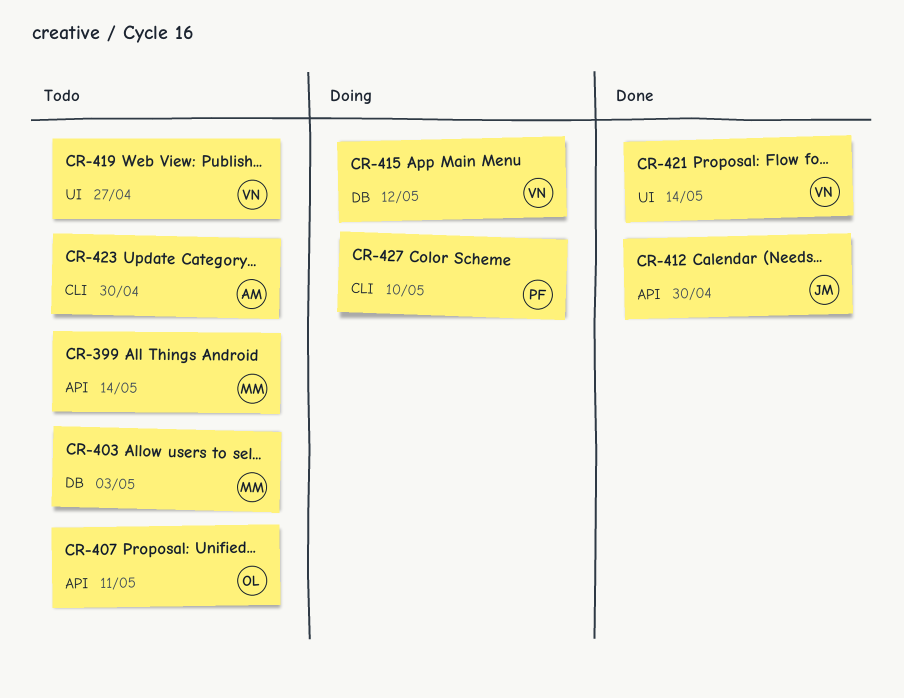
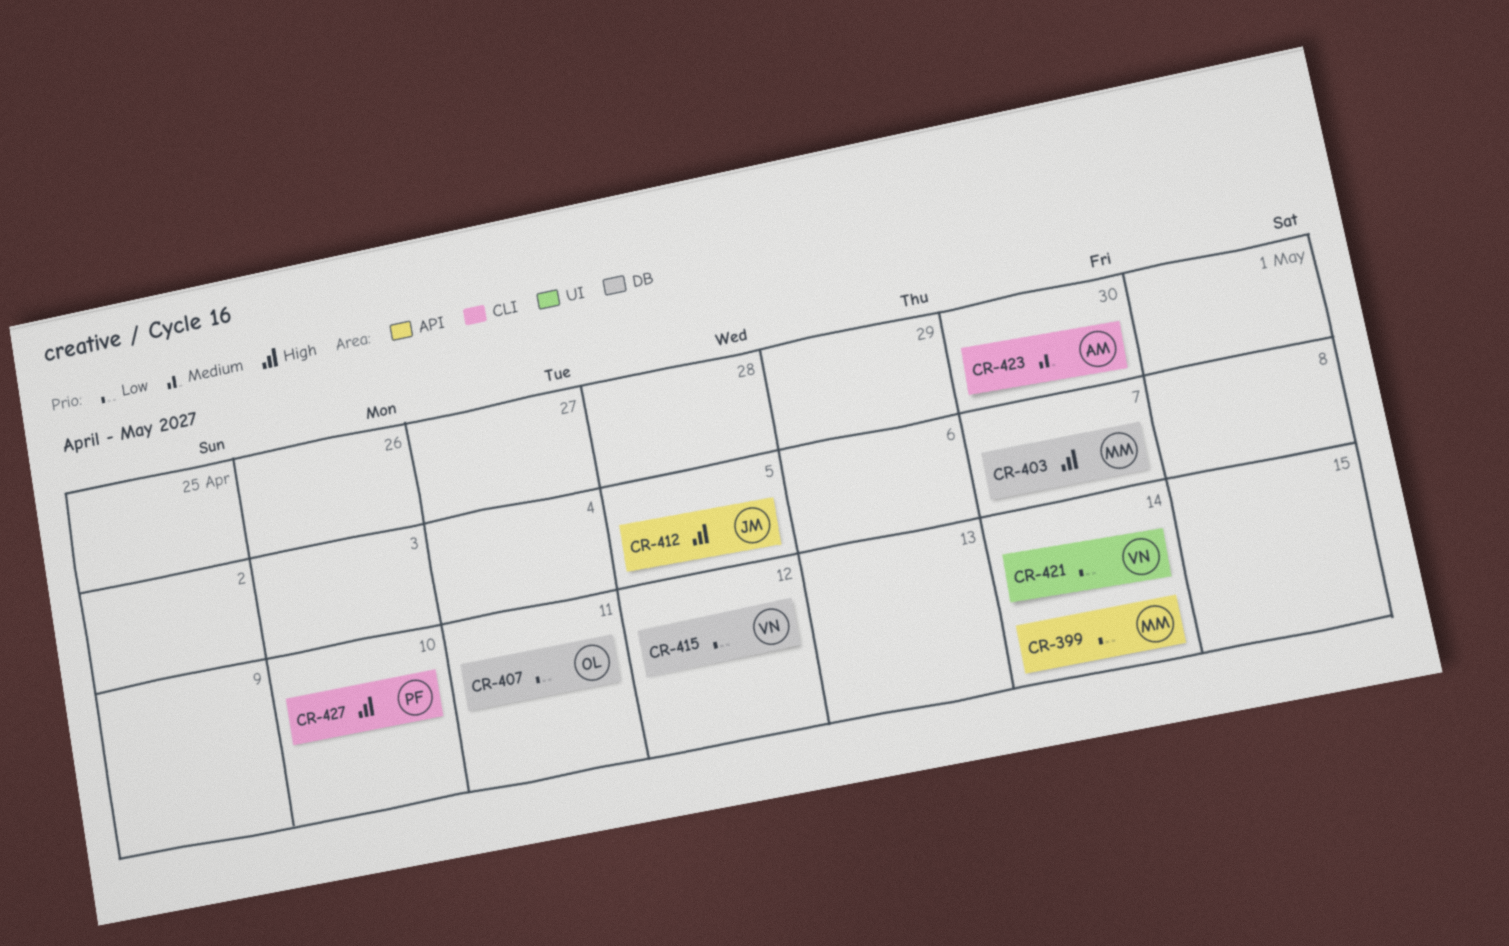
CR-403, due: May 3 -> May 7
CR-407, label: API -> DB
CR-412, due: Apr 30 -> May 5
CR-419: present -> none

